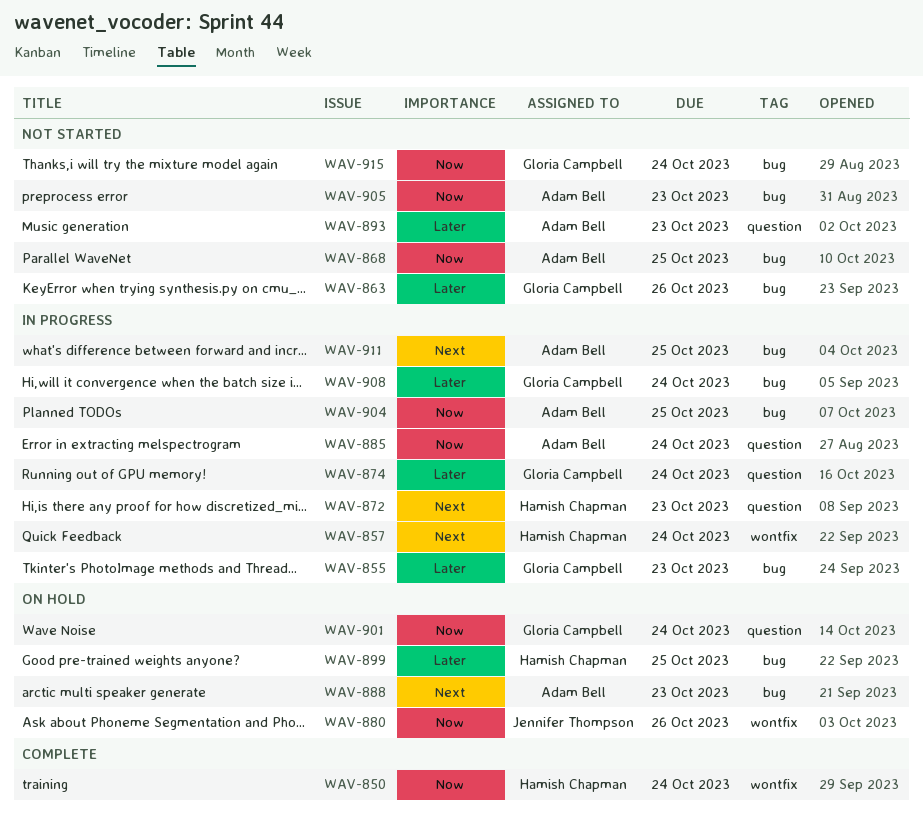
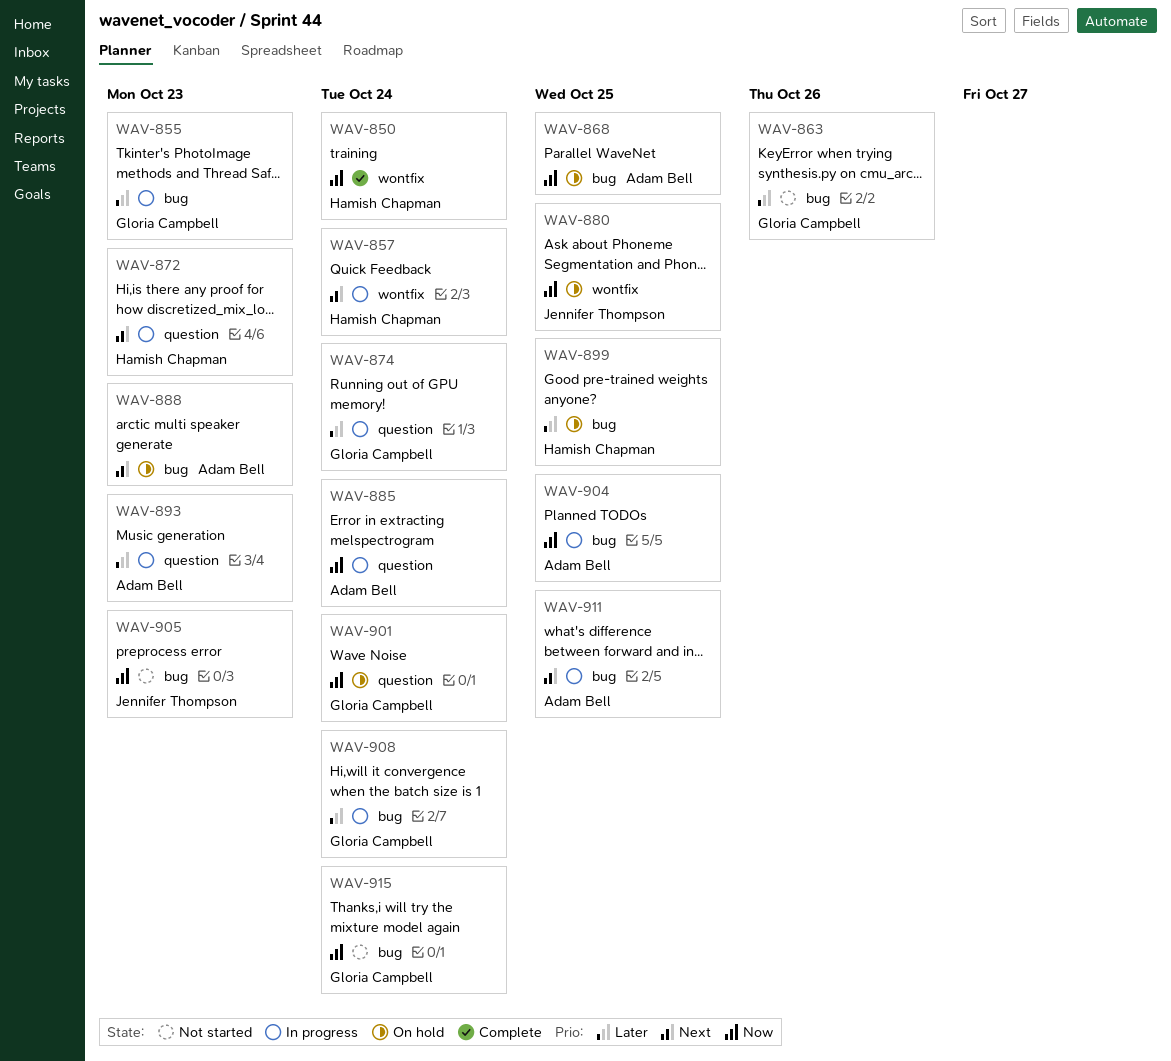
WAV-868, status: Not started -> On hold
WAV-880, due: Oct 26 -> Oct 25
WAV-893, status: Not started -> In progress
WAV-905, owner: Adam Bell -> Jennifer Thompson

